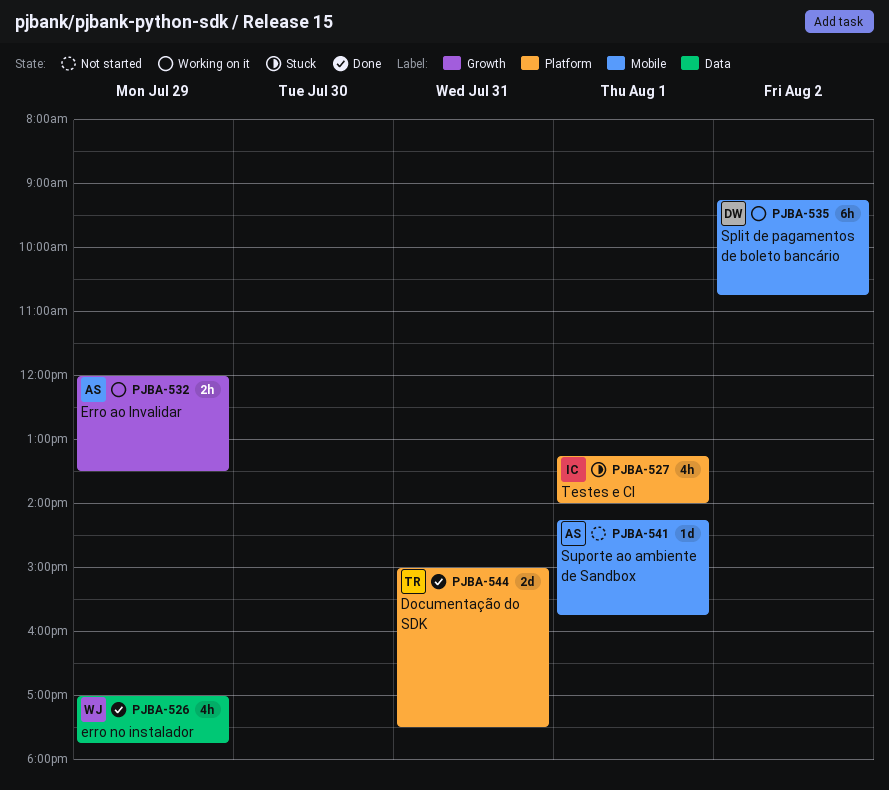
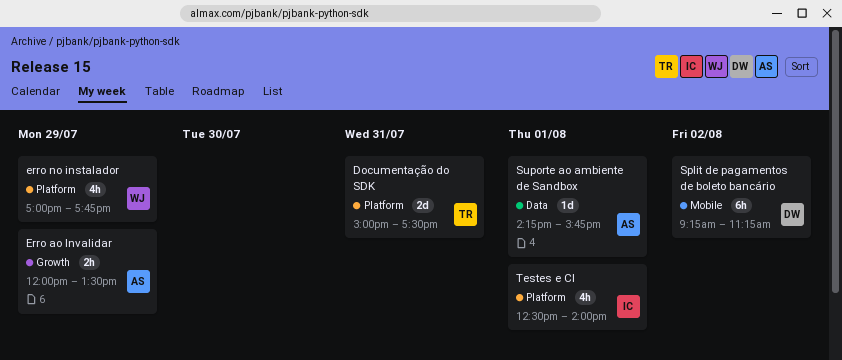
erro no instalador, label: Data -> Platform
Split de pagamentos de boleto bancário, ends: 10:45 -> 11:15
Suporte ao ambiente de Sandbox, label: Mobile -> Data
Testes e CI, begins: 13:15 -> 12:30

